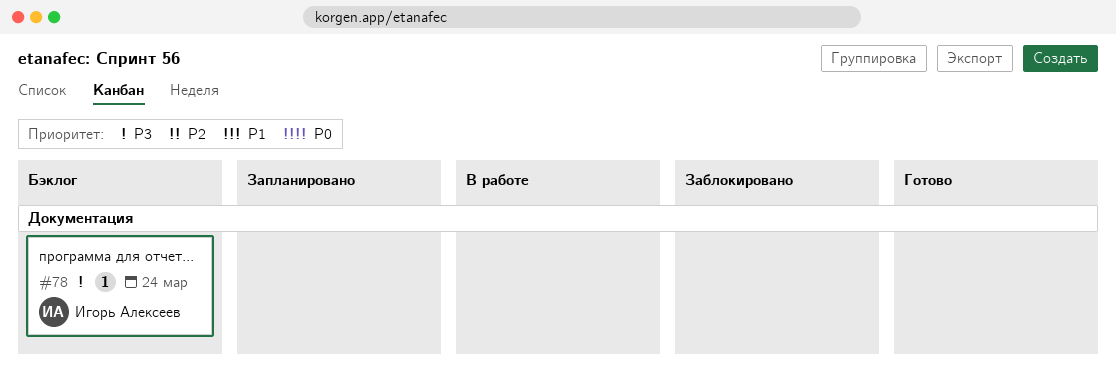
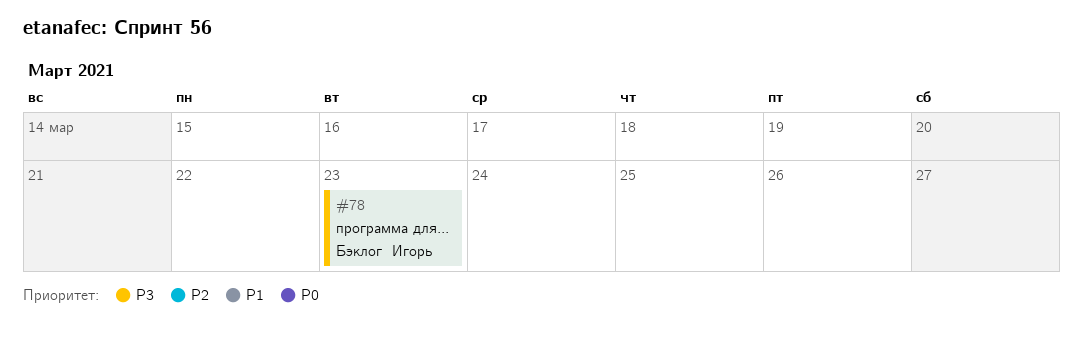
#78, due: Mar 24 -> Mar 23

